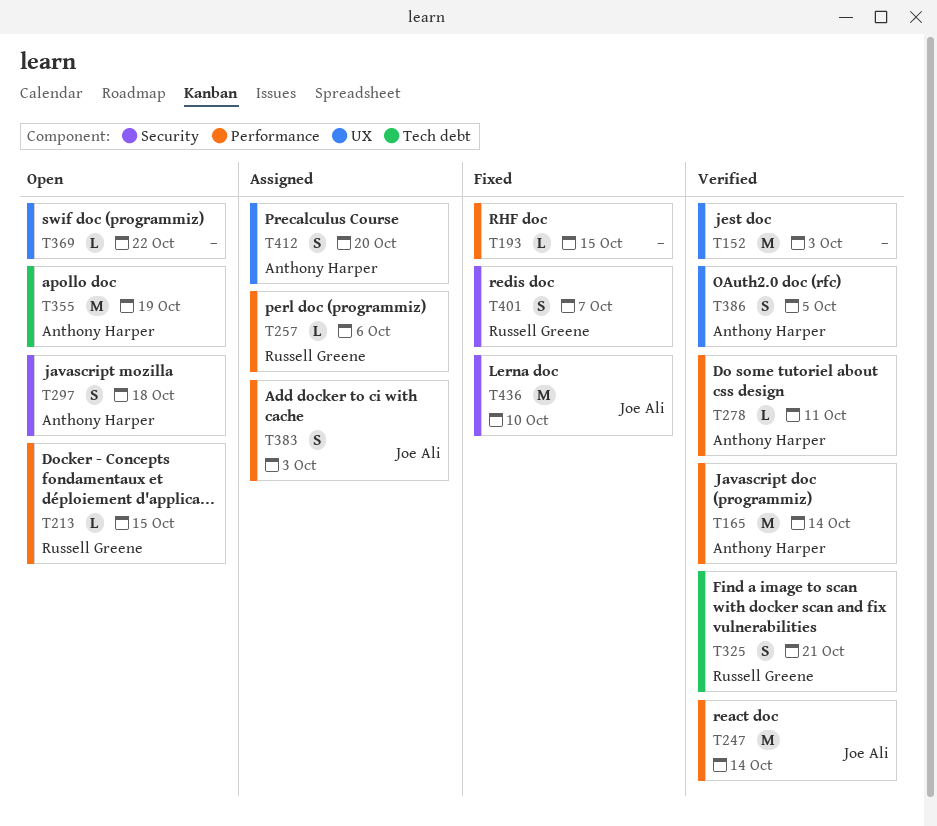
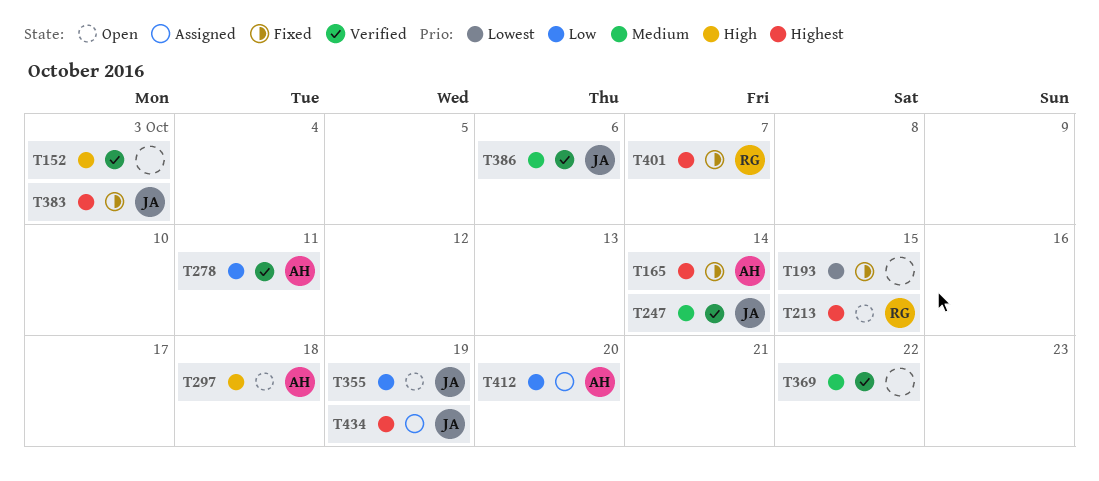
T165, status: Verified -> Fixed
T257: present -> none
T325: present -> none
T355, owner: Anthony Harper -> Joe Ali
T369, status: Open -> Verified
T383, status: Assigned -> Fixed
T386, owner: Anthony Harper -> Joe Ali
T386, due: Oct 5 -> Oct 6
T434: none -> present
T436: present -> none

